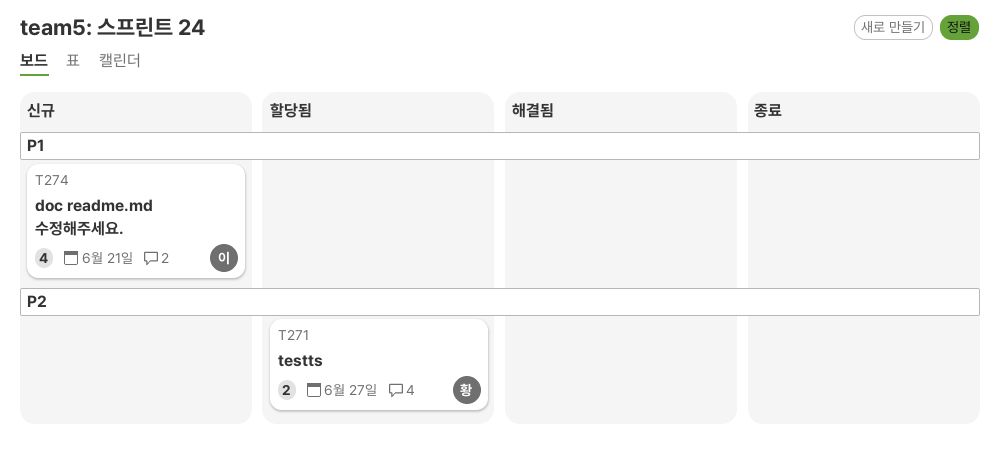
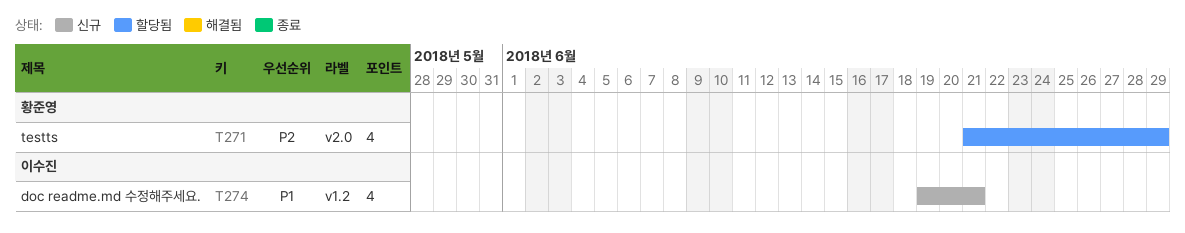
T271, estimate: 2 -> 4
T271, due: Jun 27 -> Jun 29

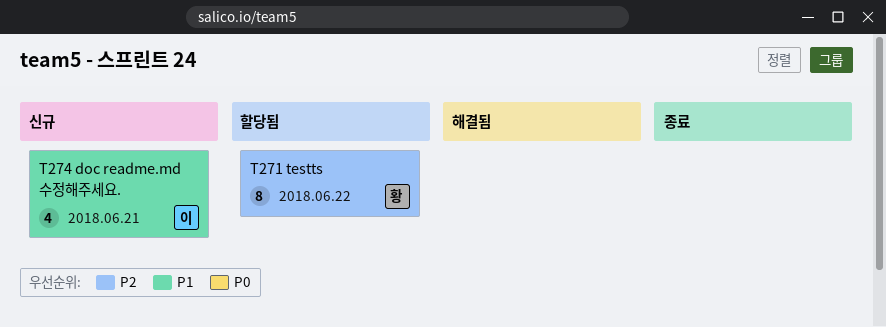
T271, estimate: 4 -> 8
T271, due: Jun 29 -> Jun 22

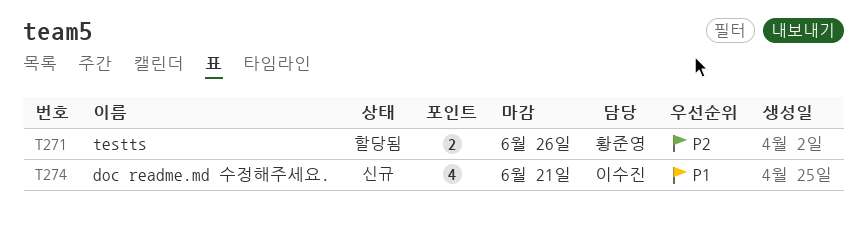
T271, estimate: 8 -> 2
T271, due: Jun 22 -> Jun 26

